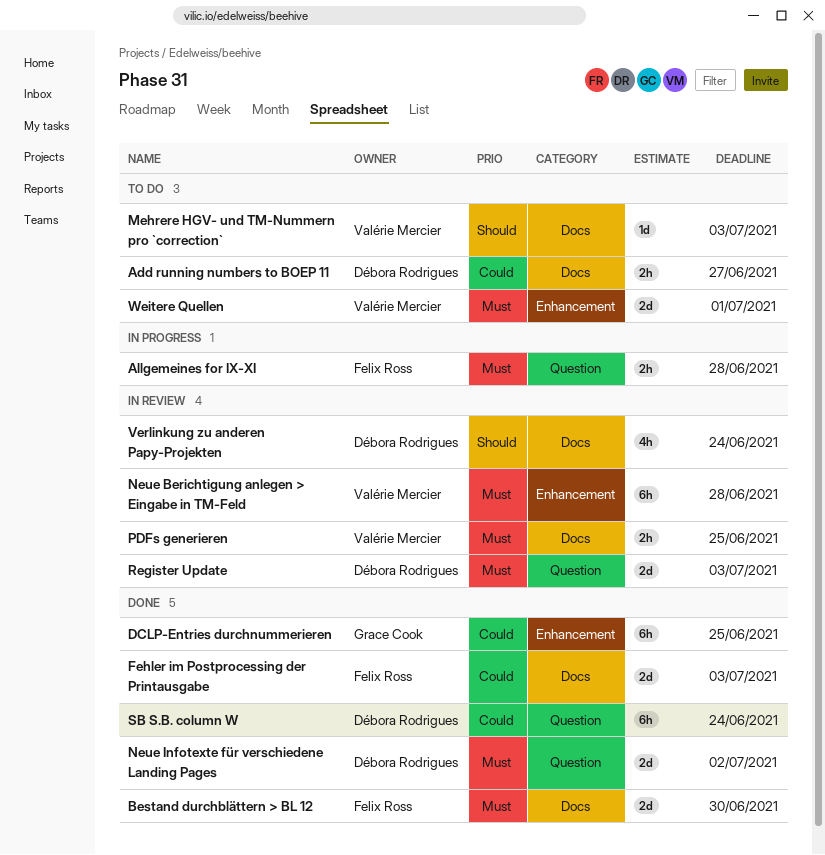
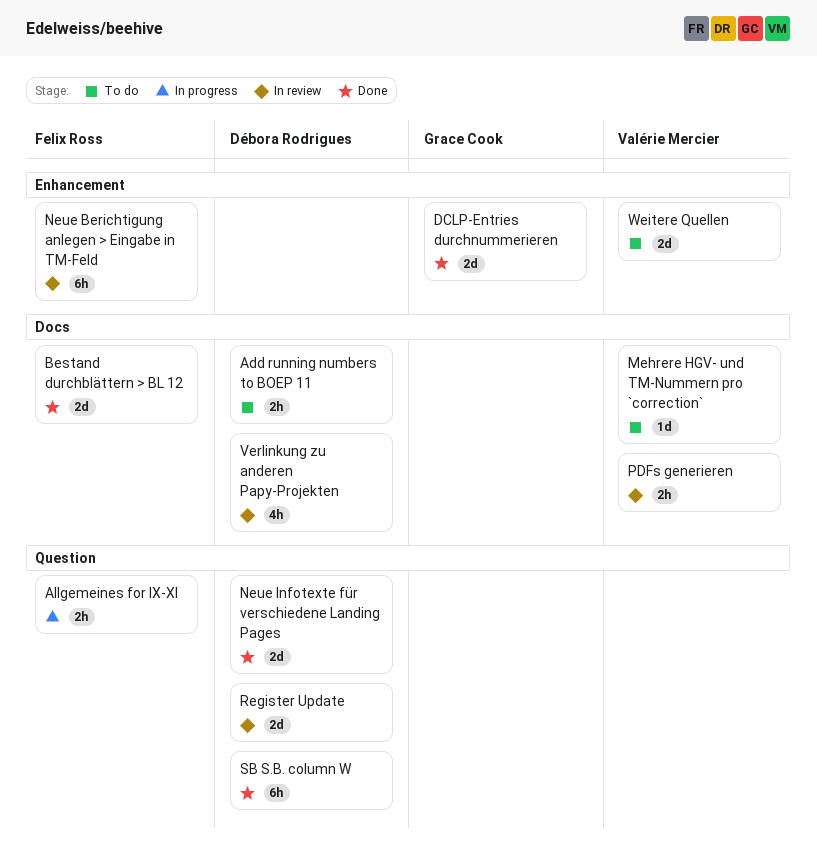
DCLP-Entries durchnummerieren, estimate: 6h -> 2d
Fehler im Postprocessing der Printausgabe: present -> none
Neue Berichtigung anlegen > Eingabe in TM-Feld, owner: Valérie Mercier -> Felix Ross

